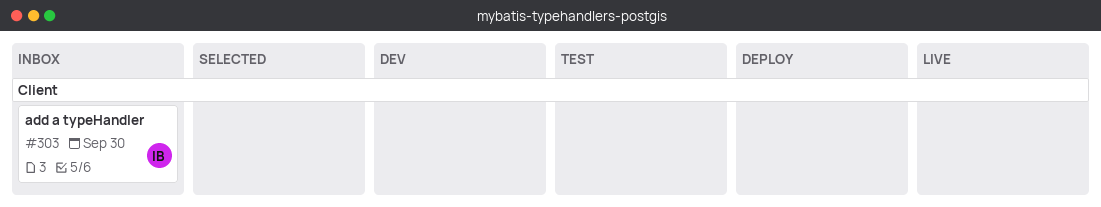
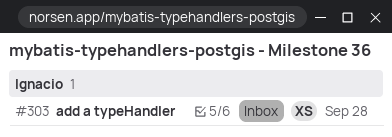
#303, due: Sep 30 -> Sep 28

